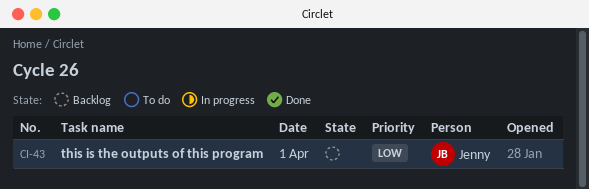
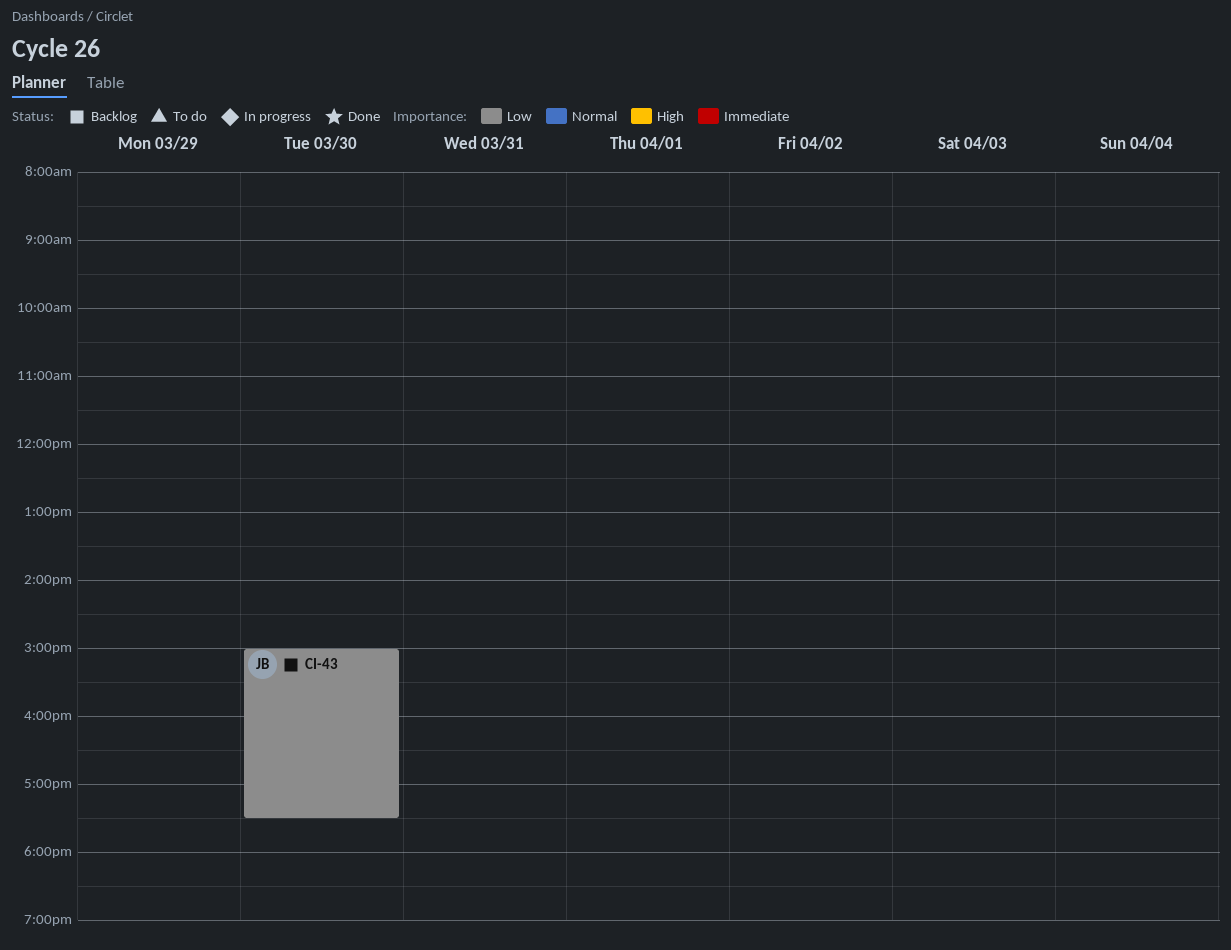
CI-43, day: Apr 1 -> Mar 30

